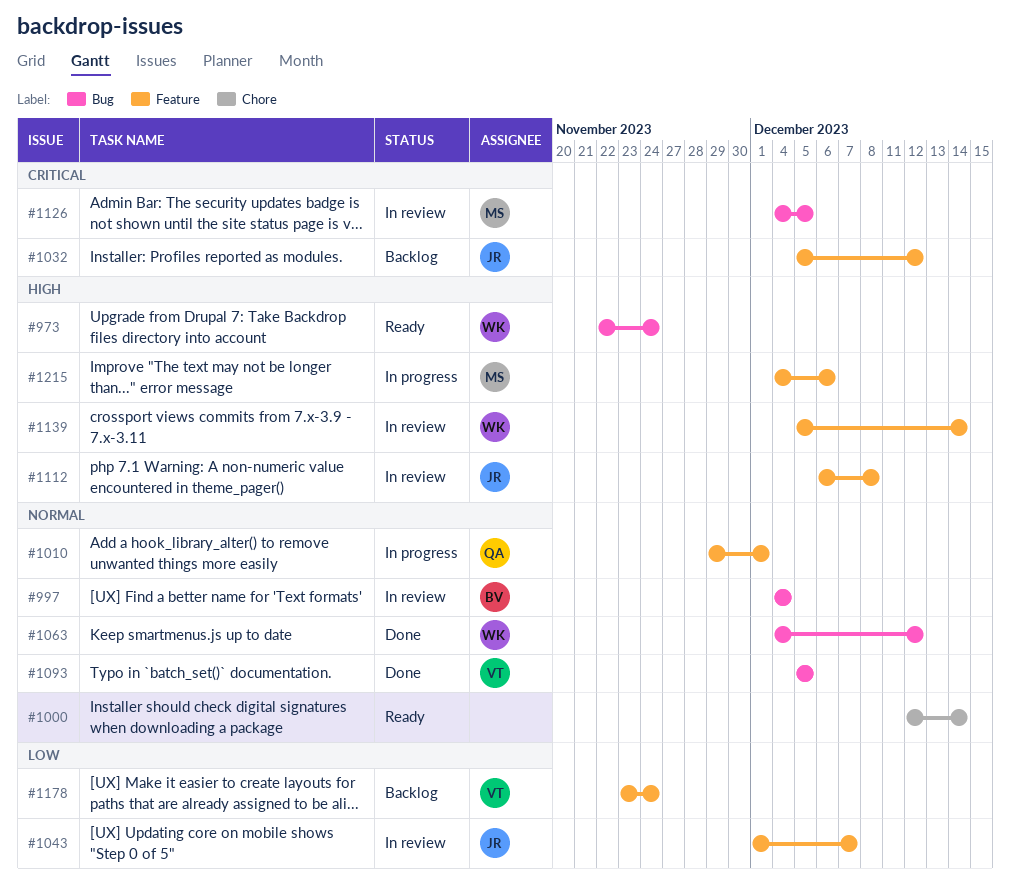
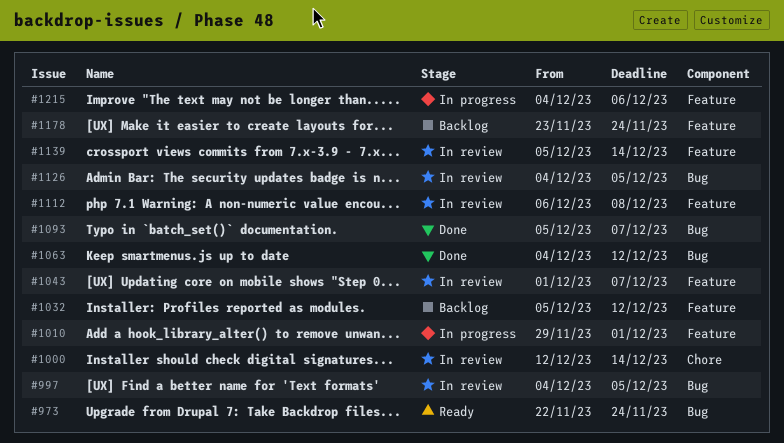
#997, due: Dec 4 -> Dec 5
#1000, status: Ready -> In review
#1093, due: Dec 5 -> Dec 7

